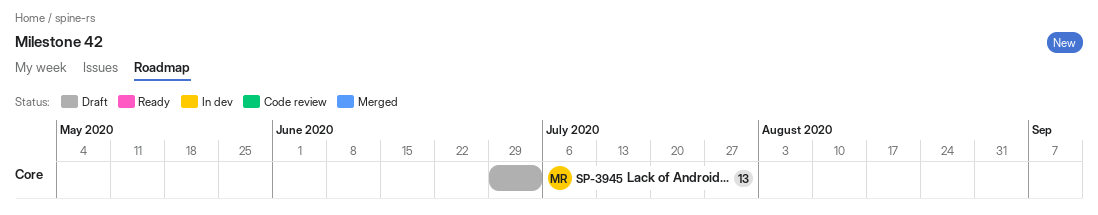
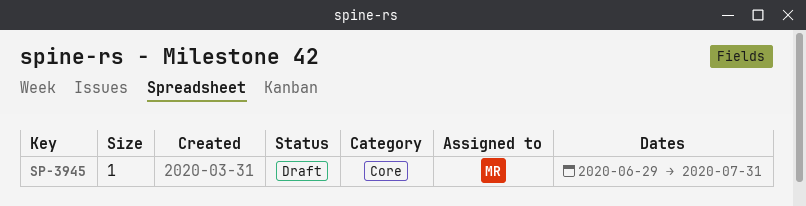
SP-3945, estimate: 13 -> 1
SP-3945, due: Jul 3 -> Jul 31

